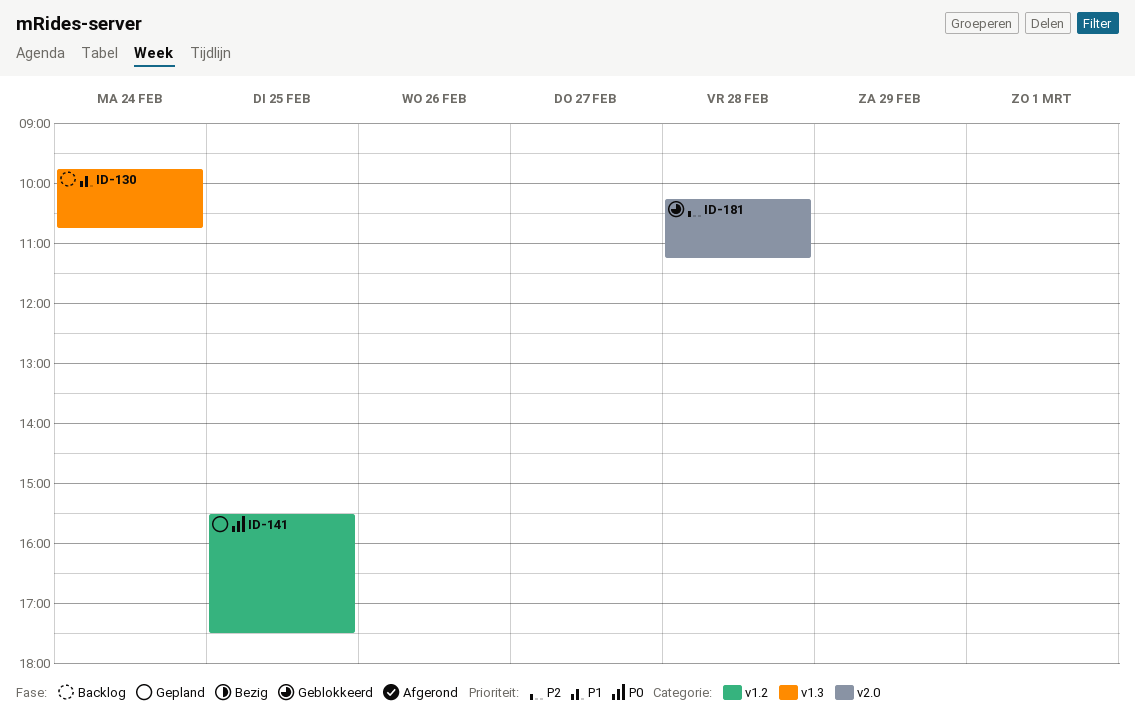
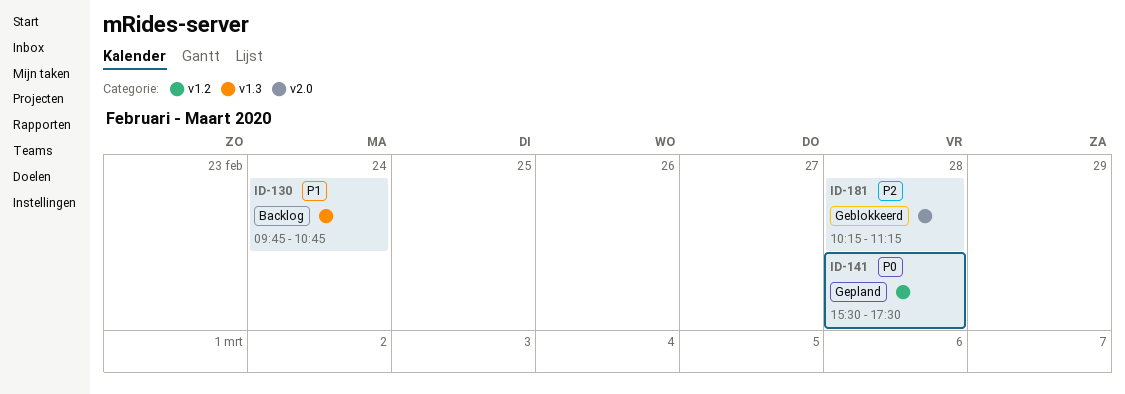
ID-141, day: Feb 25 -> Feb 28

